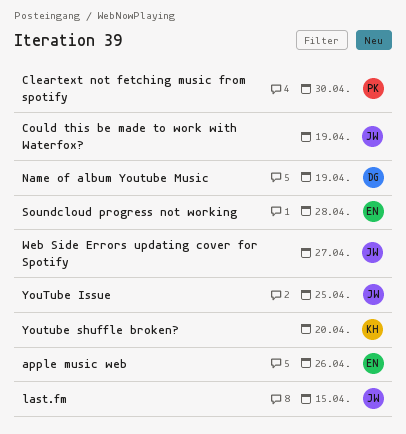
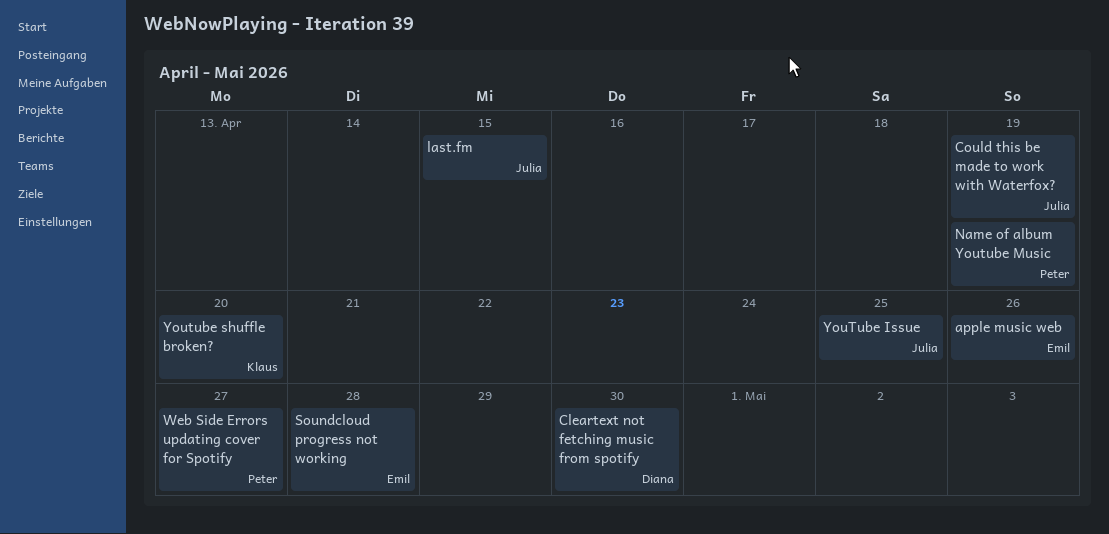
Cleartext not fetching music from spotify, owner: Peter -> Diana
Name of album Youtube Music, owner: Diana -> Peter
Web Side Errors updating cover for Spotify, owner: Julia -> Peter

